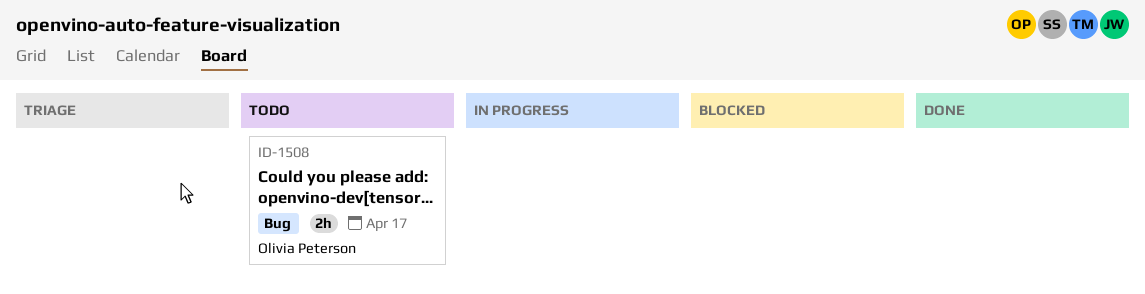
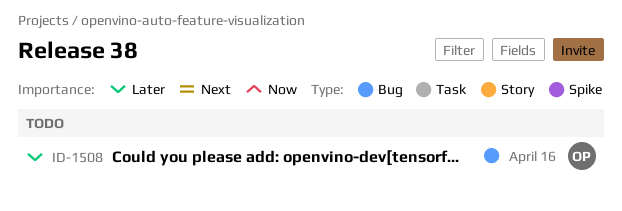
ID-1508, due: Apr 17 -> Apr 16

